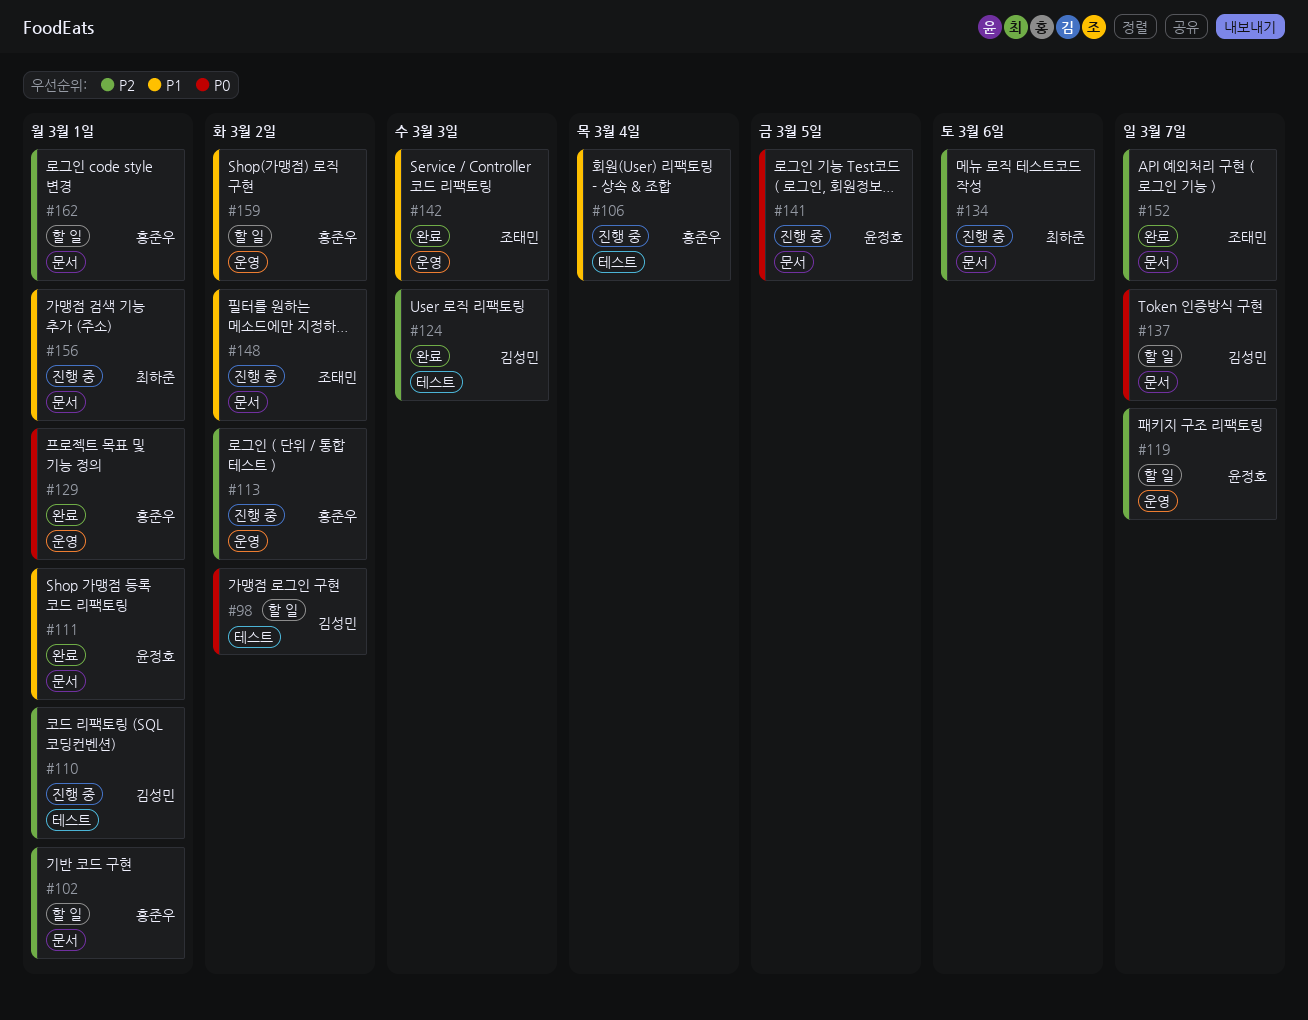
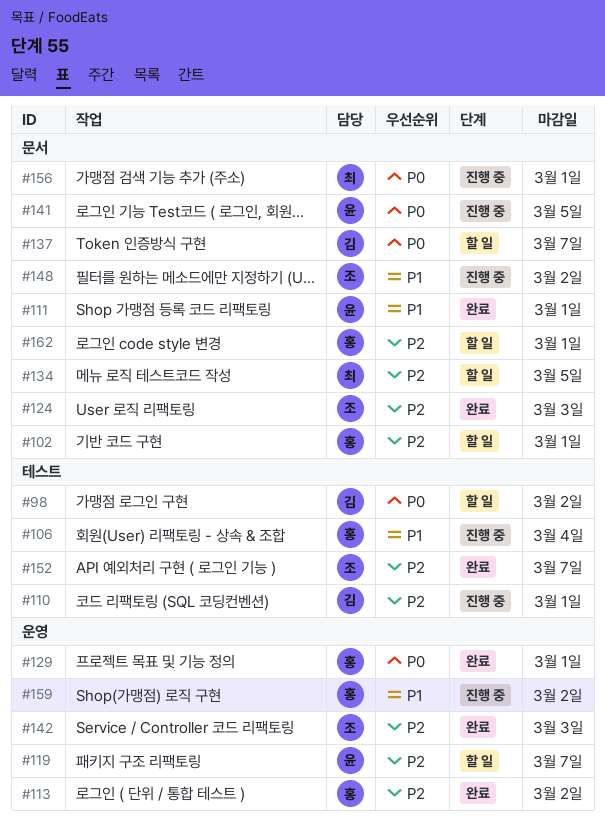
#113, status: 진행 중 -> 완료
#124, owner: 김성민 -> 조태민
#124, label: 테스트 -> 문서
#134, status: 진행 중 -> 할 일
#134, due: Mar 6 -> Mar 5
#142, priority: P1 -> P2
#152, label: 문서 -> 테스트
#156, priority: P1 -> P0
#159, status: 할 일 -> 진행 중

